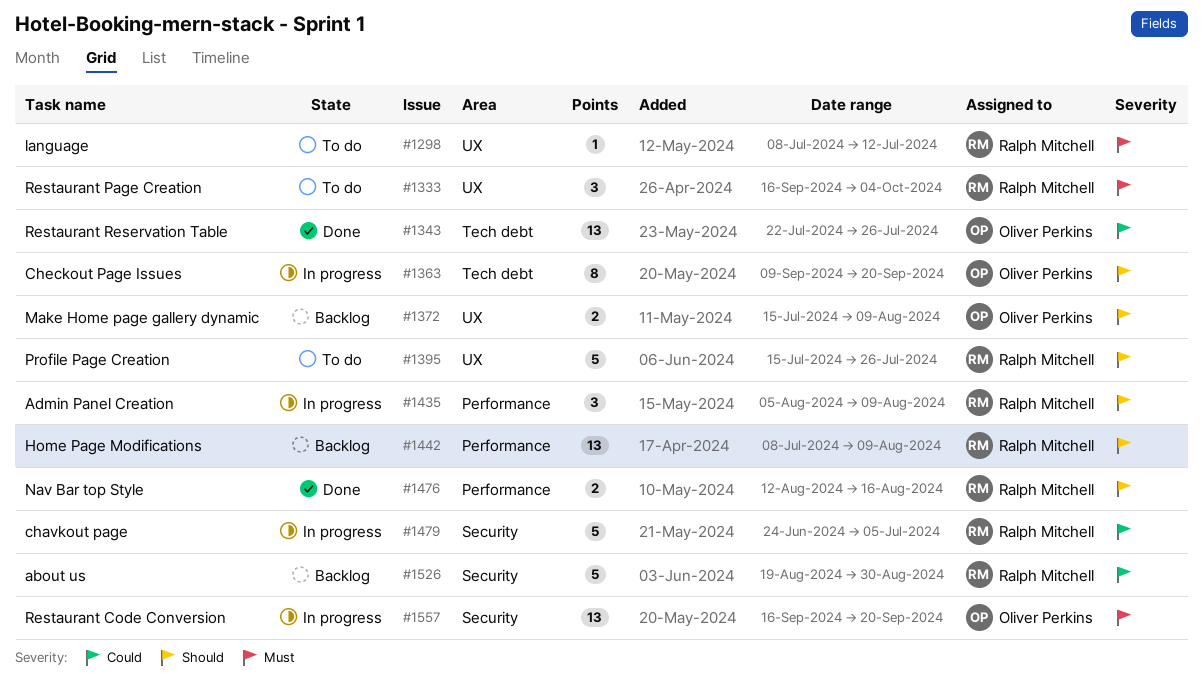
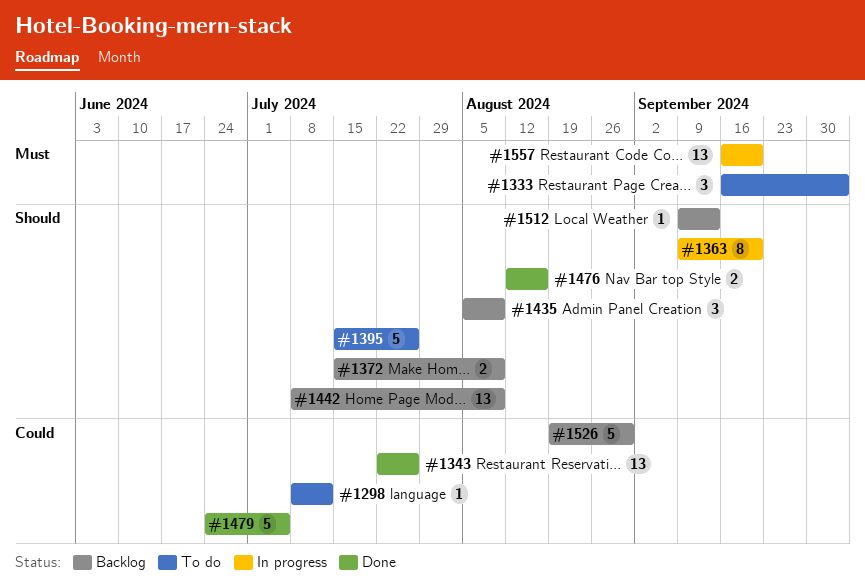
#1298, priority: Must -> Could
#1435, status: In progress -> Backlog
#1479, status: In progress -> Done
#1512: none -> present

